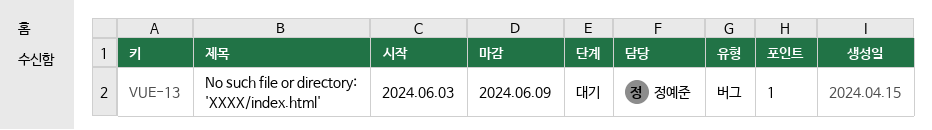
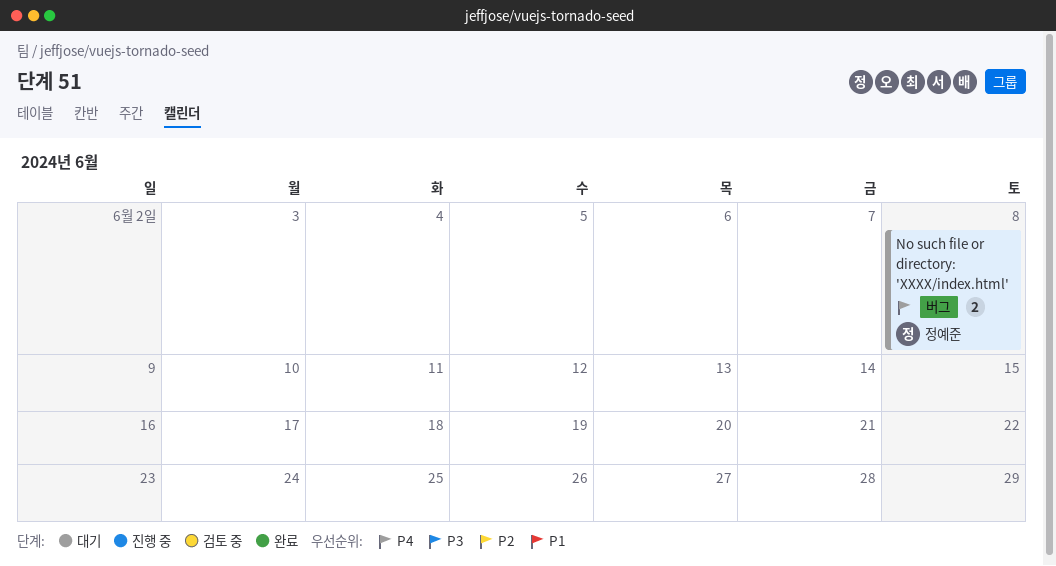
No such file or directory: 'XXXX/index.html', estimate: 1 -> 2
No such file or directory: 'XXXX/index.html', due: Jun 9 -> Jun 8

